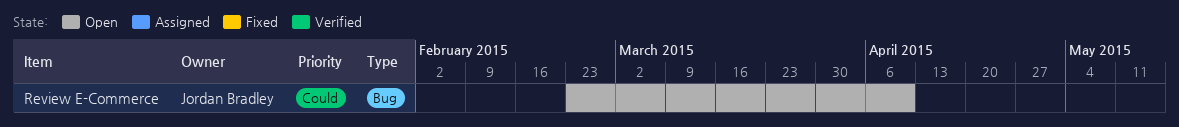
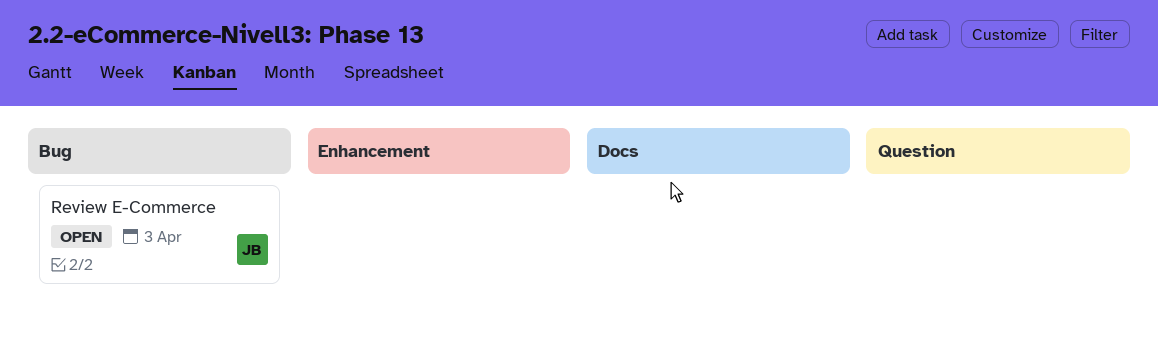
Review E-Commerce, due: Apr 10 -> Apr 3

